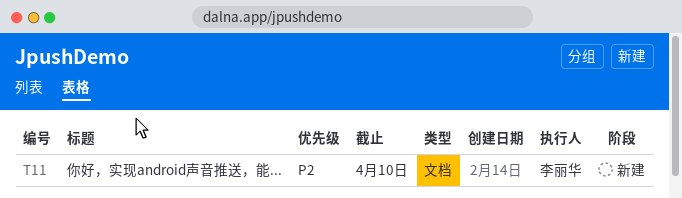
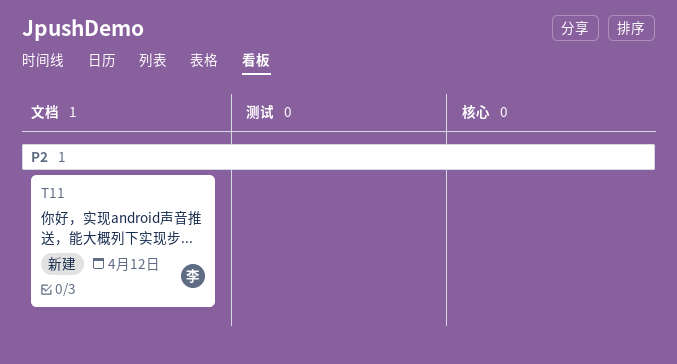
T11, due: Apr 10 -> Apr 12

